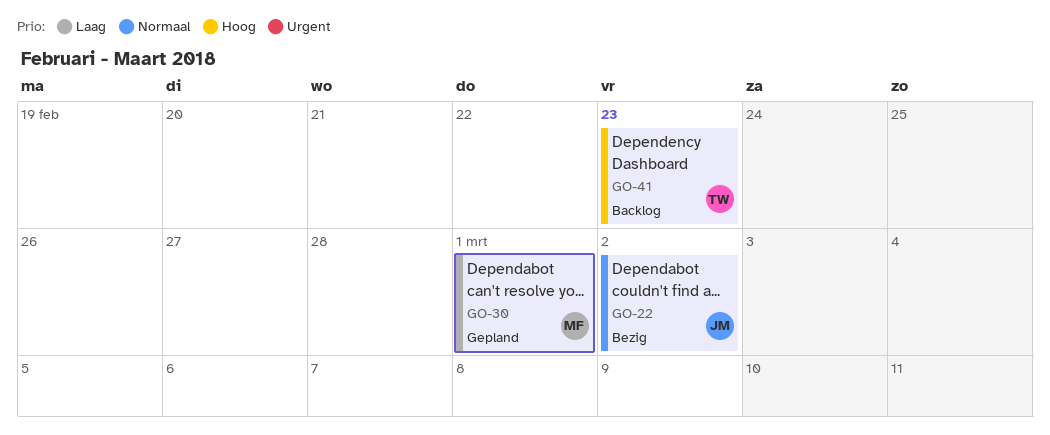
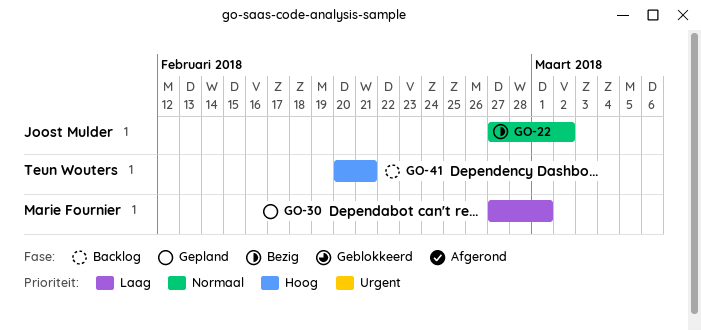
GO-41, due: Feb 23 -> Feb 21

